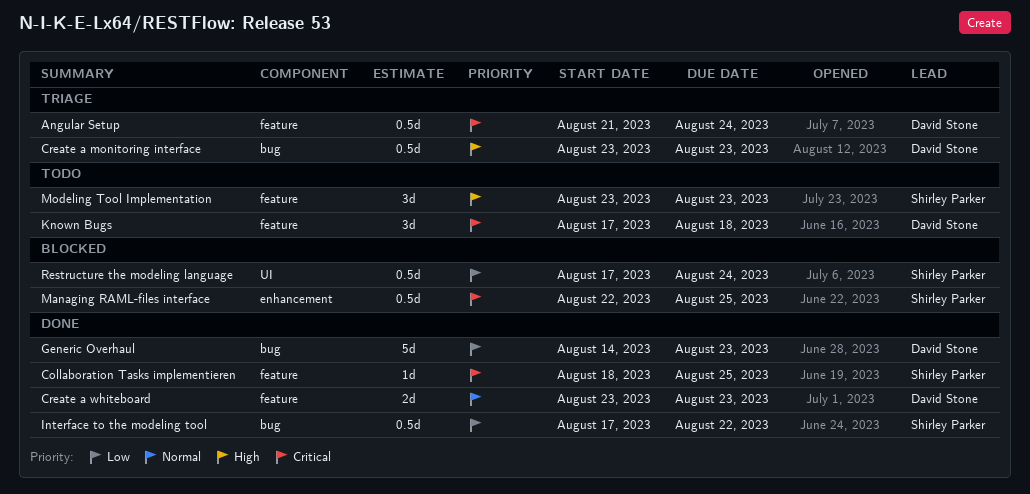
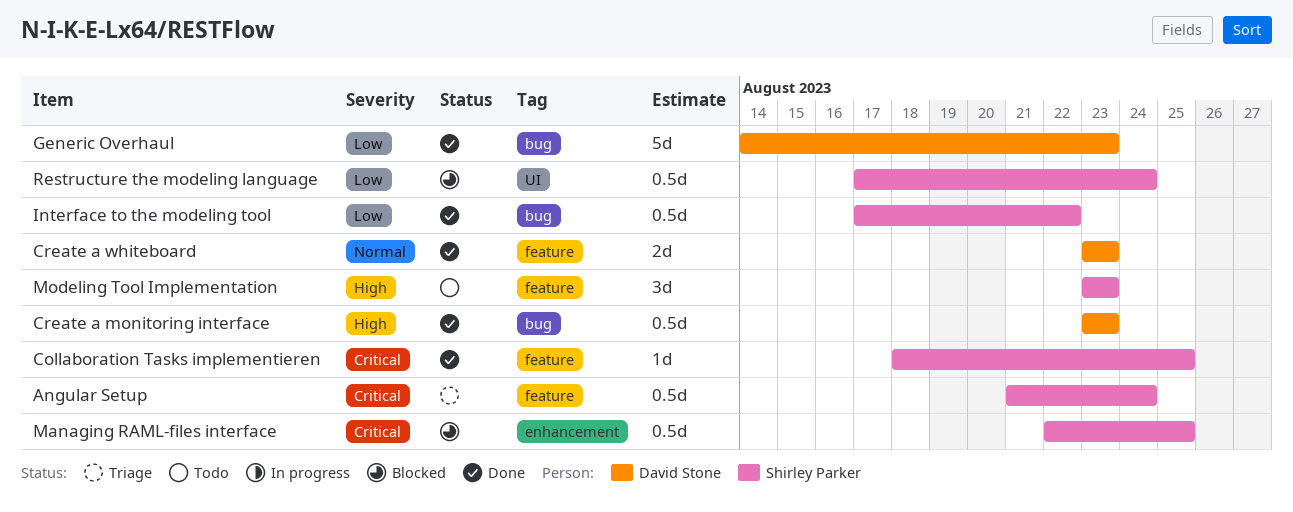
Angular Setup, owner: David Stone -> Shirley Parker
Create a monitoring interface, status: Triage -> Done
Known Bugs: present -> none

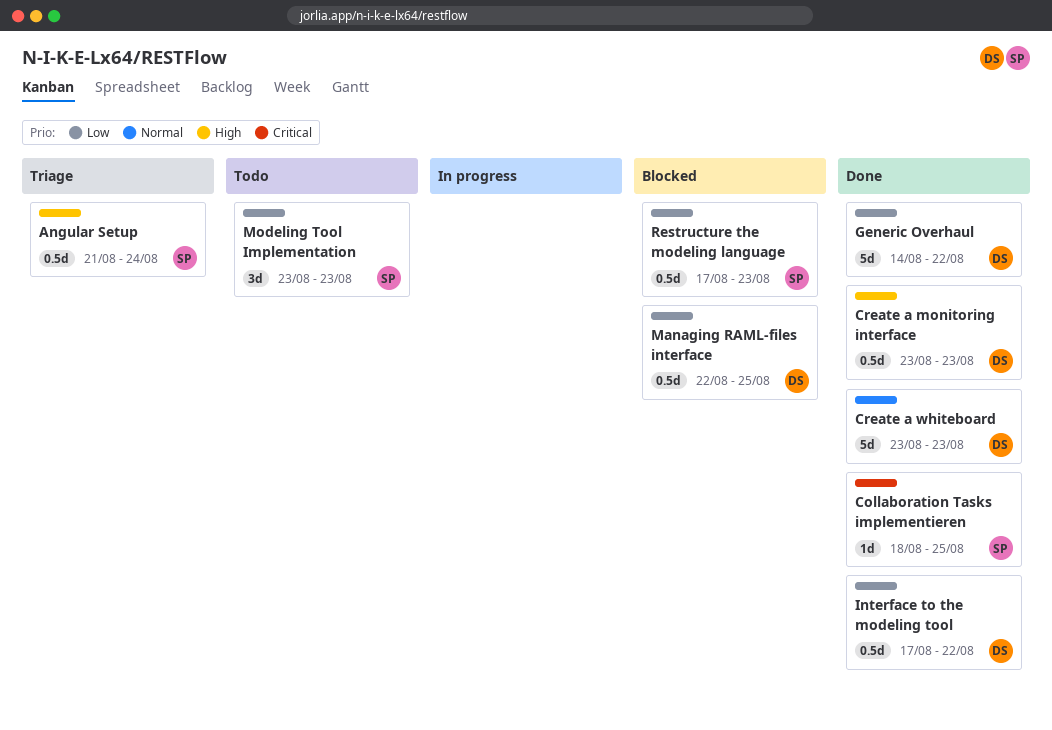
Angular Setup, priority: Critical -> High
Create a whiteboard, estimate: 2d -> 5d
Generic Overhaul, due: Aug 23 -> Aug 22
Interface to the modeling tool, owner: Shirley Parker -> David Stone
Managing RAML-files interface, owner: Shirley Parker -> David Stone
Managing RAML-files interface, priority: Critical -> Low
Modeling Tool Implementation, priority: High -> Low
Restructure the modeling language, due: Aug 24 -> Aug 23

